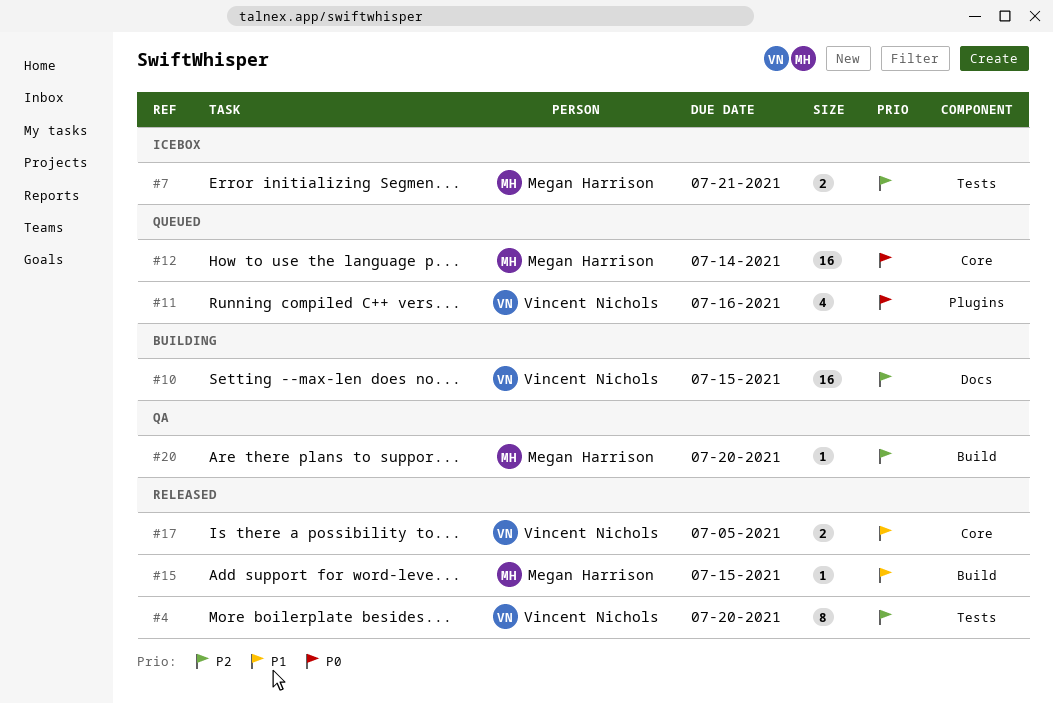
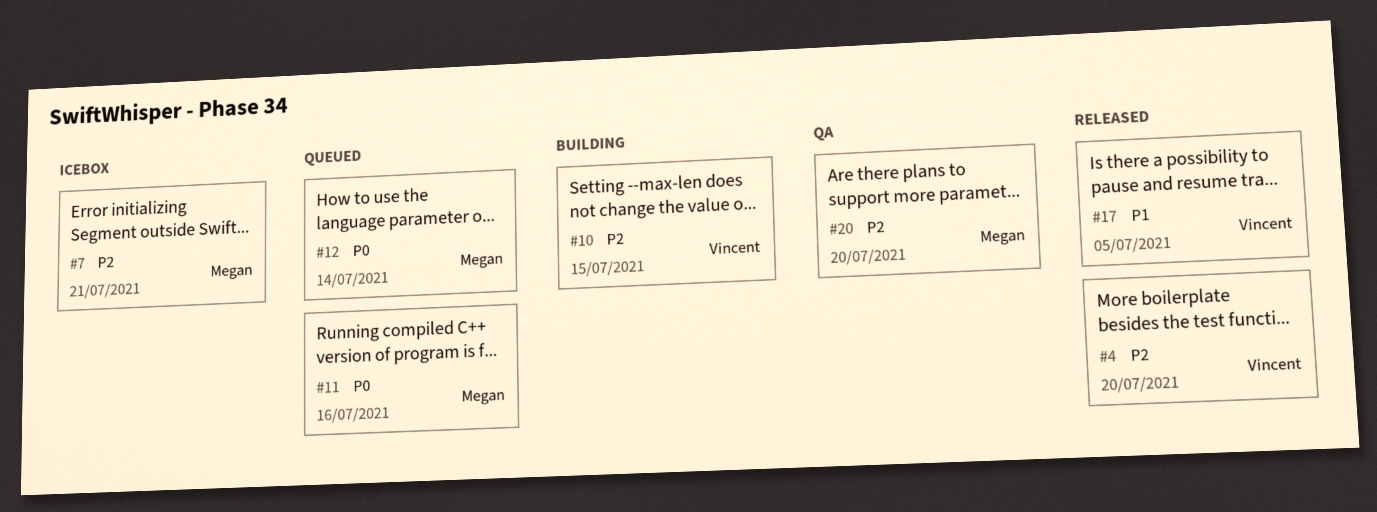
#11, owner: Vincent Nichols -> Megan Harrison
#15: present -> none

